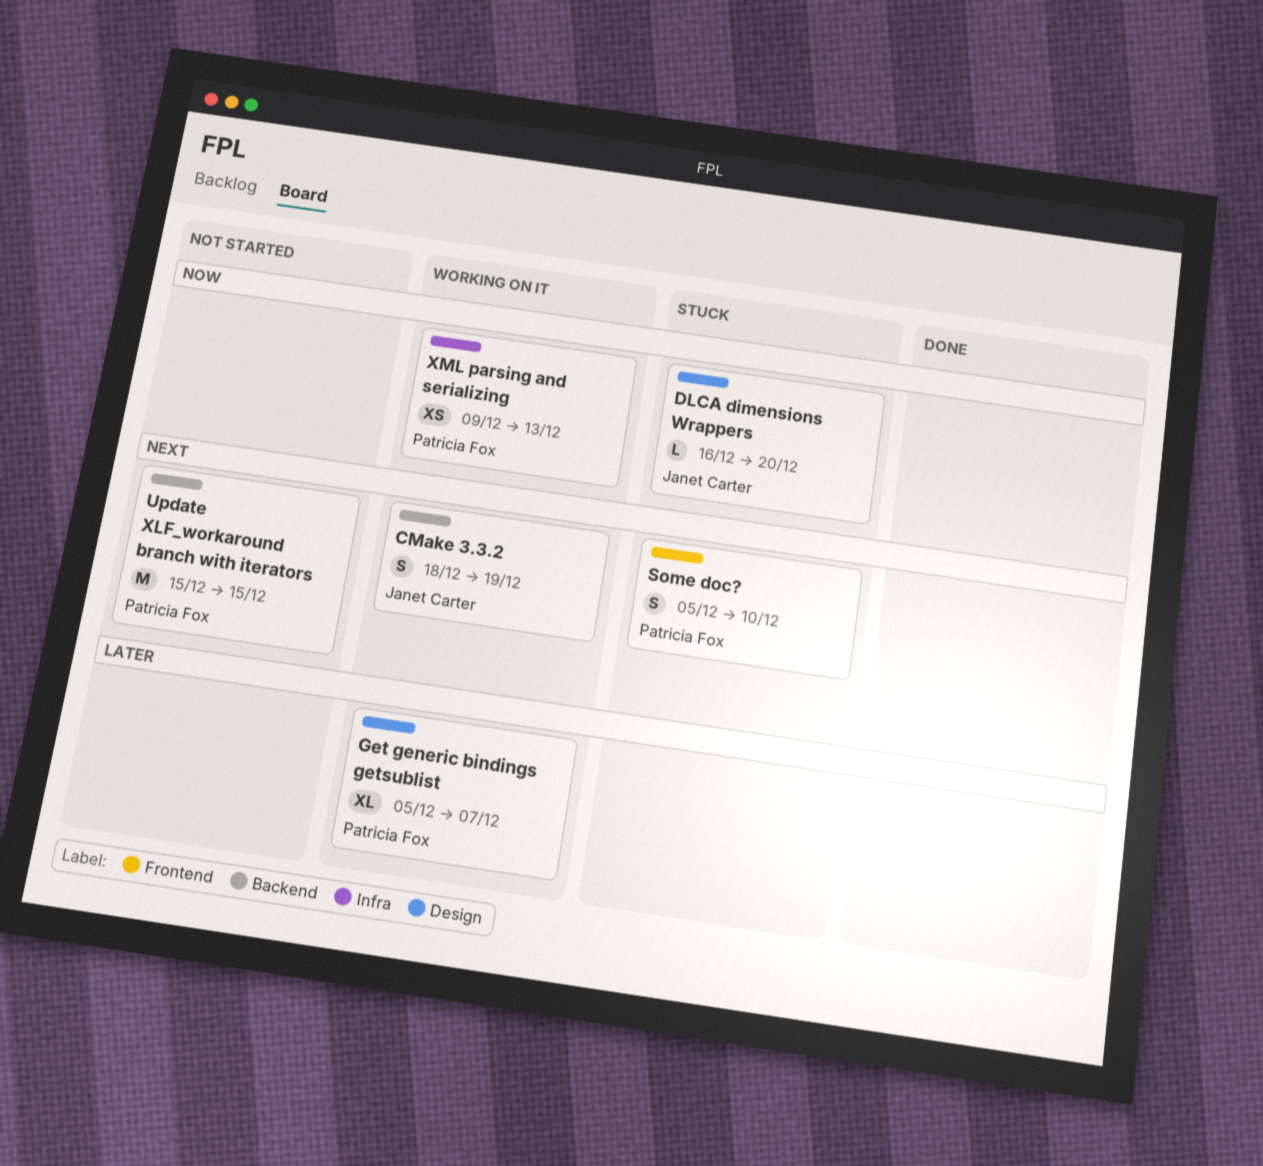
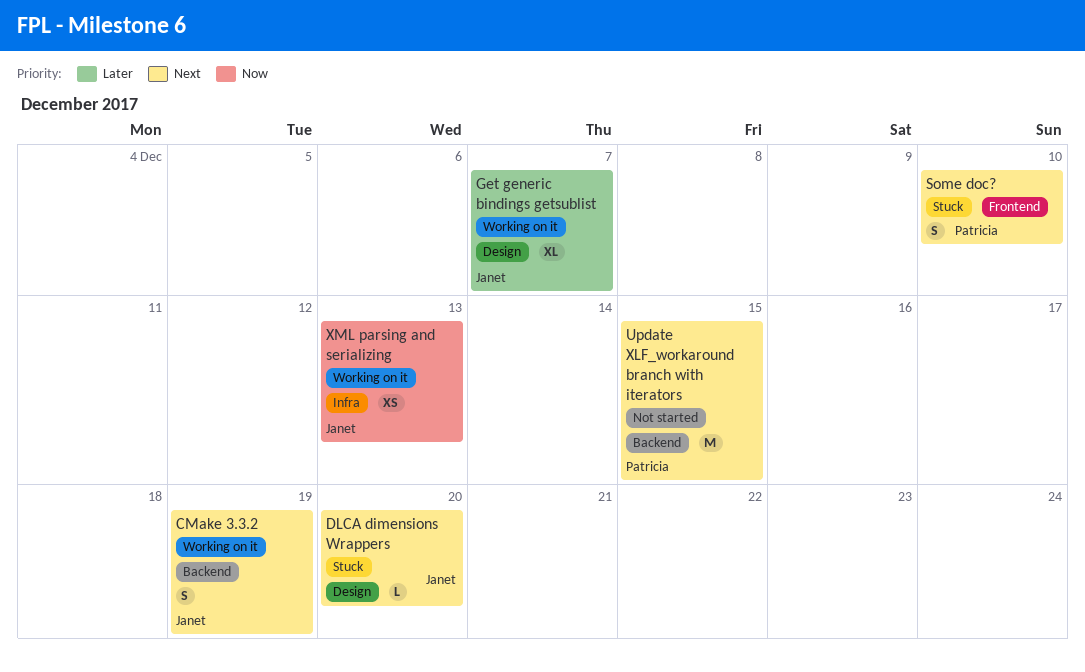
DLCA dimensions Wrappers, priority: Now -> Next
Get generic bindings getsublist, owner: Patricia Fox -> Janet Carter
XML parsing and serializing, owner: Patricia Fox -> Janet Carter

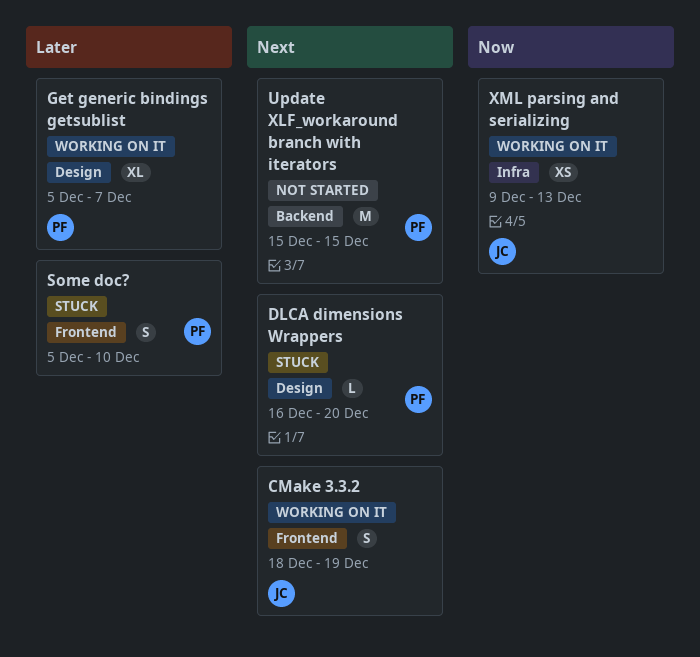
CMake 3.3.2, label: Backend -> Frontend
DLCA dimensions Wrappers, owner: Janet -> Patricia
Get generic bindings getsublist, owner: Janet -> Patricia
Some doc?, priority: Next -> Later

